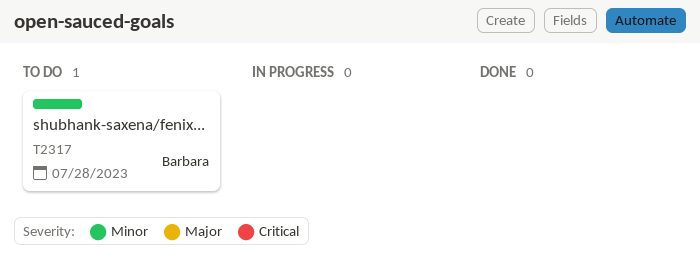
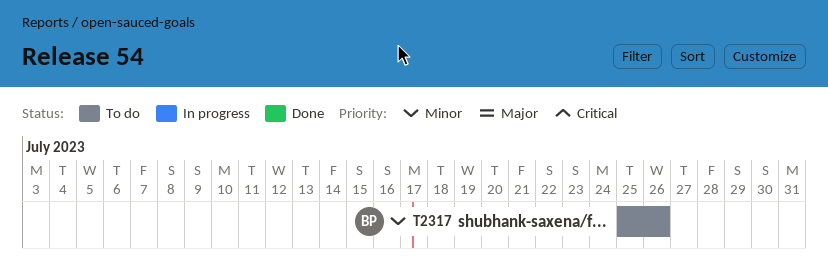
T2317, due: Jul 28 -> Jul 26

